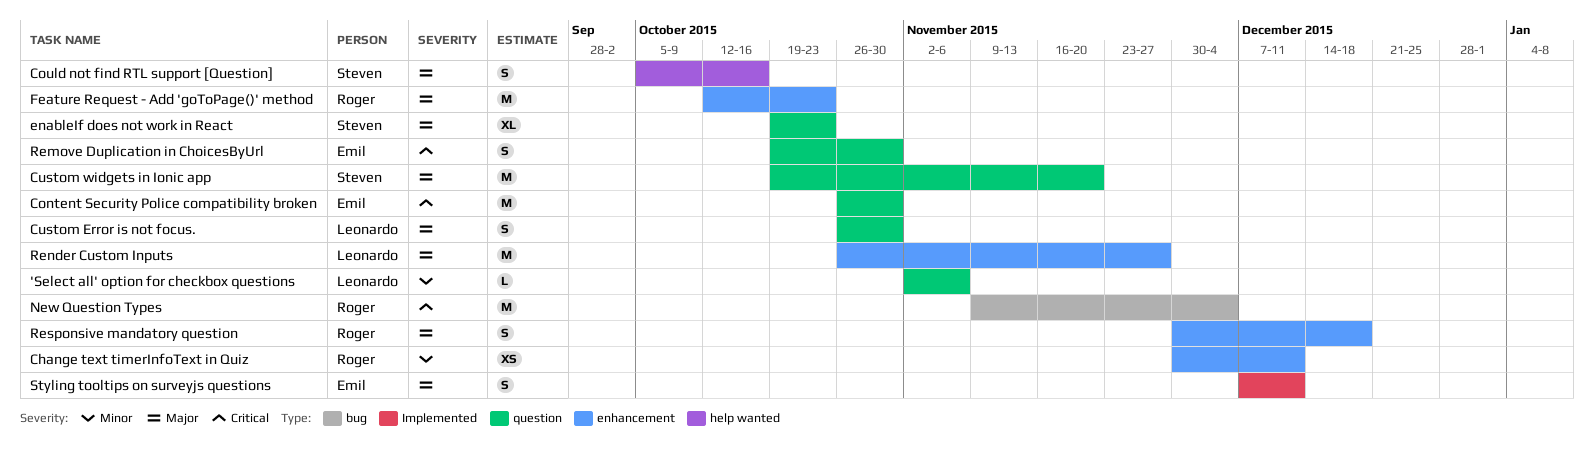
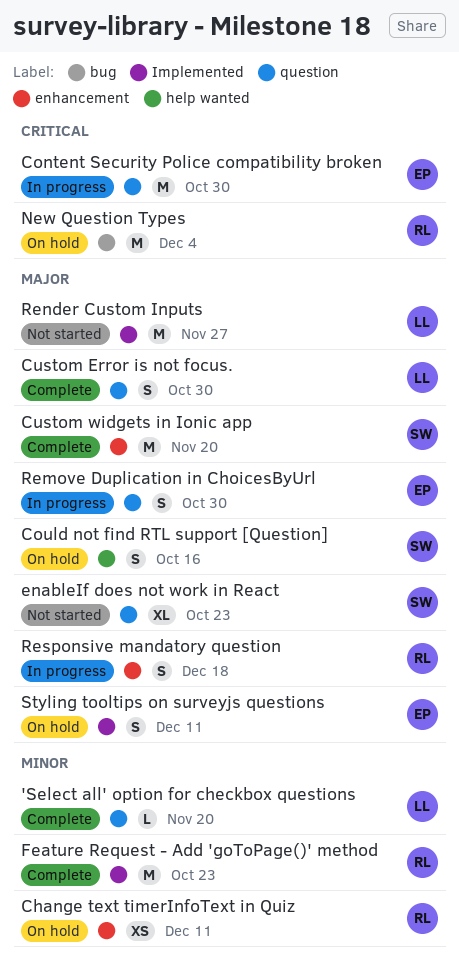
'Select all' option for checkbox questions, due: Nov 6 -> Nov 20
Custom widgets in Ionic app, label: question -> enhancement
Feature Request - Add 'goToPage()' method, priority: Major -> Minor
Feature Request - Add 'goToPage()' method, label: enhancement -> Implemented
Remove Duplication in ChoicesByUrl, priority: Critical -> Major
Render Custom Inputs, label: enhancement -> Implemented

